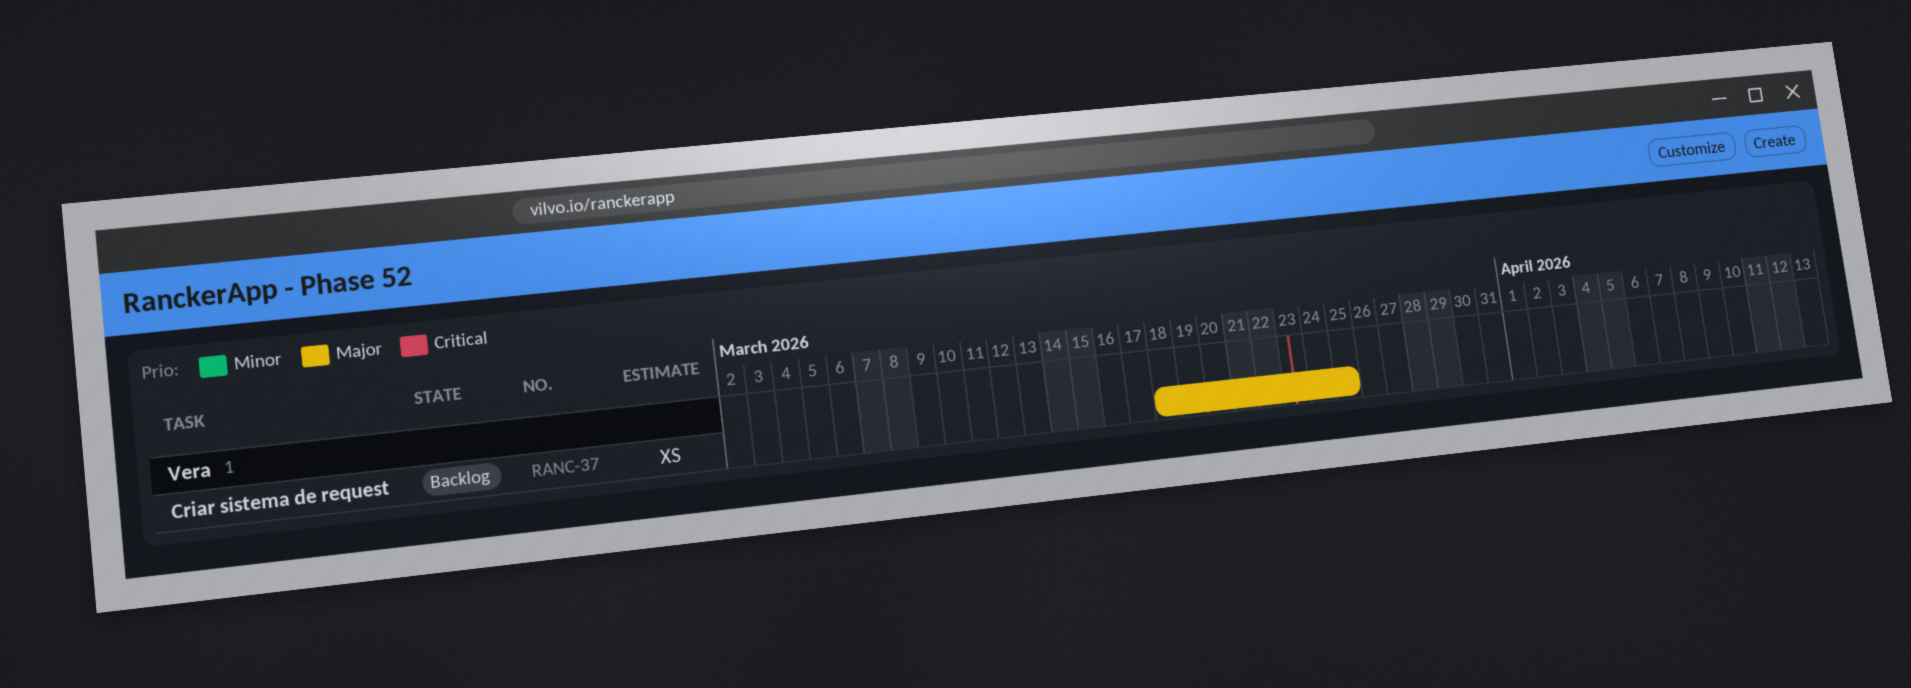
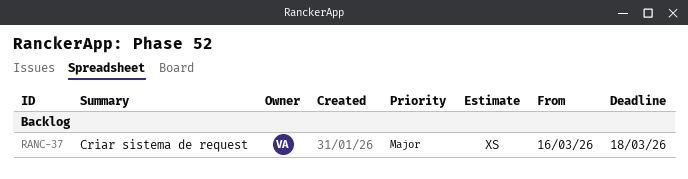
RANC-37, start: Mar 18 -> Mar 16
RANC-37, due: Mar 25 -> Mar 18

